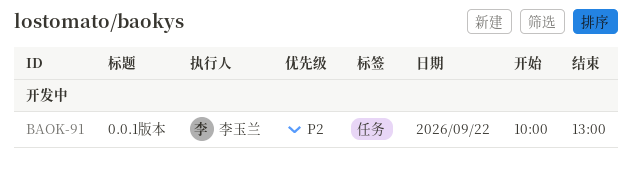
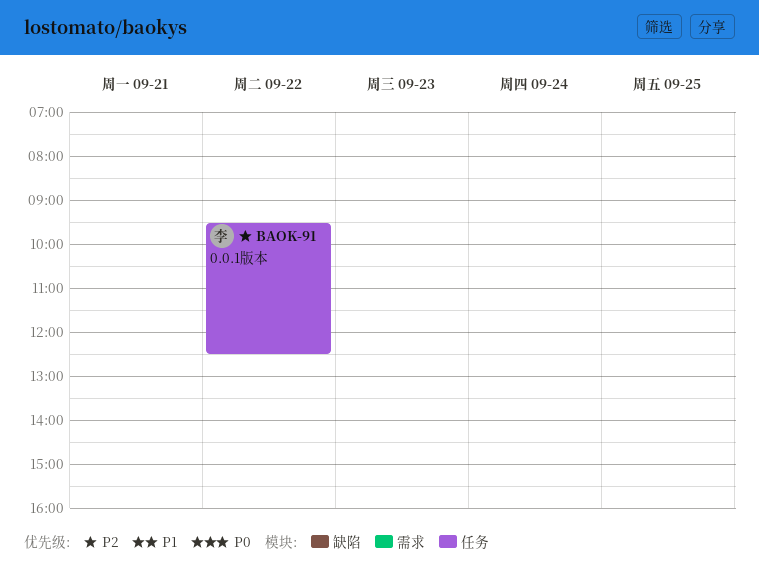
BAOK-91, begins: 10:00 -> 09:30
BAOK-91, ends: 13:00 -> 12:30

